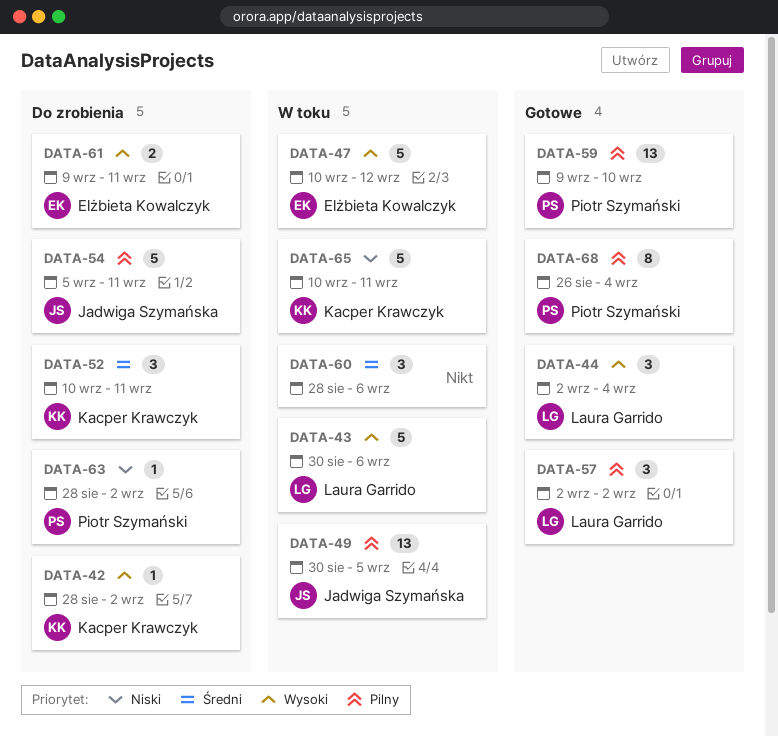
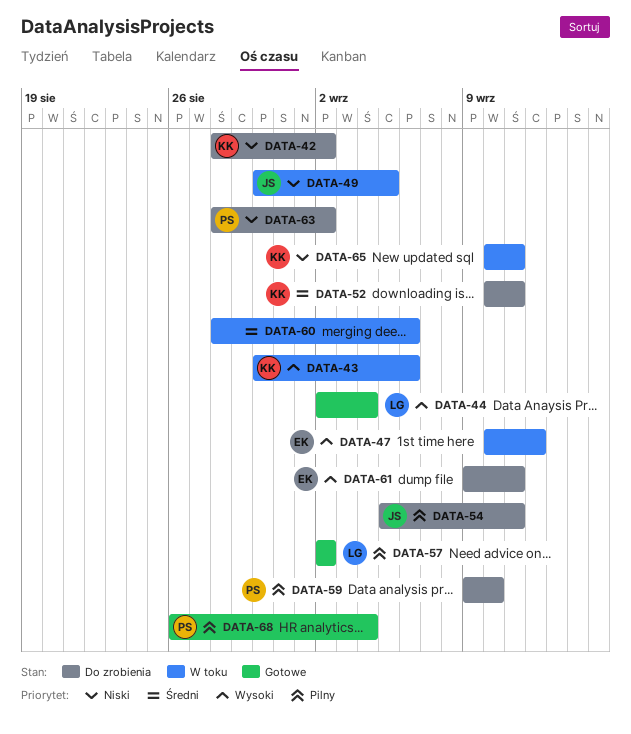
DATA-42, priority: Wysoki -> Niski
DATA-43, owner: Laura Garrido -> Kacper Krawczyk
DATA-49, priority: Pilny -> Niski
DATA-59, status: Gotowe -> Do zrobienia

